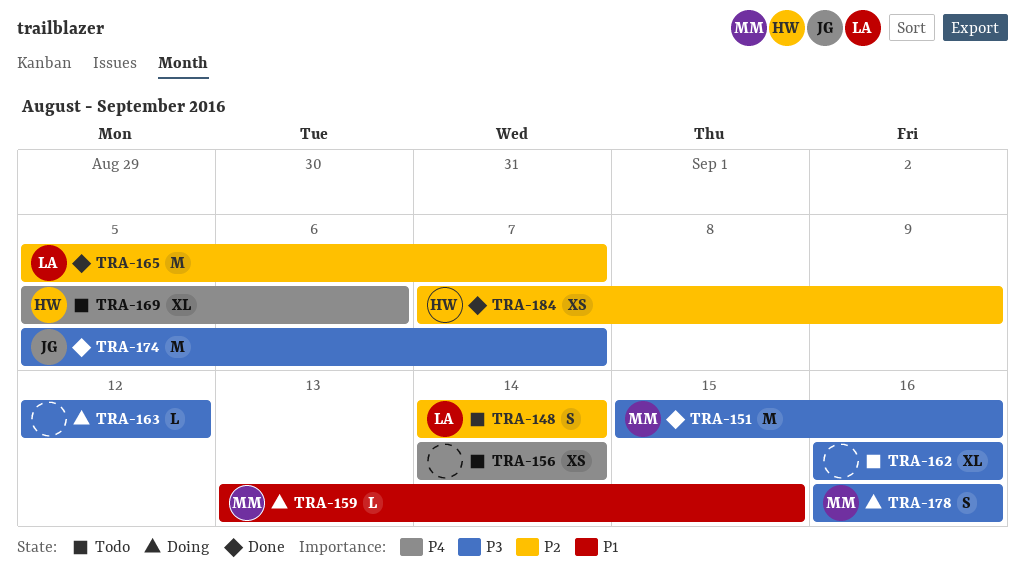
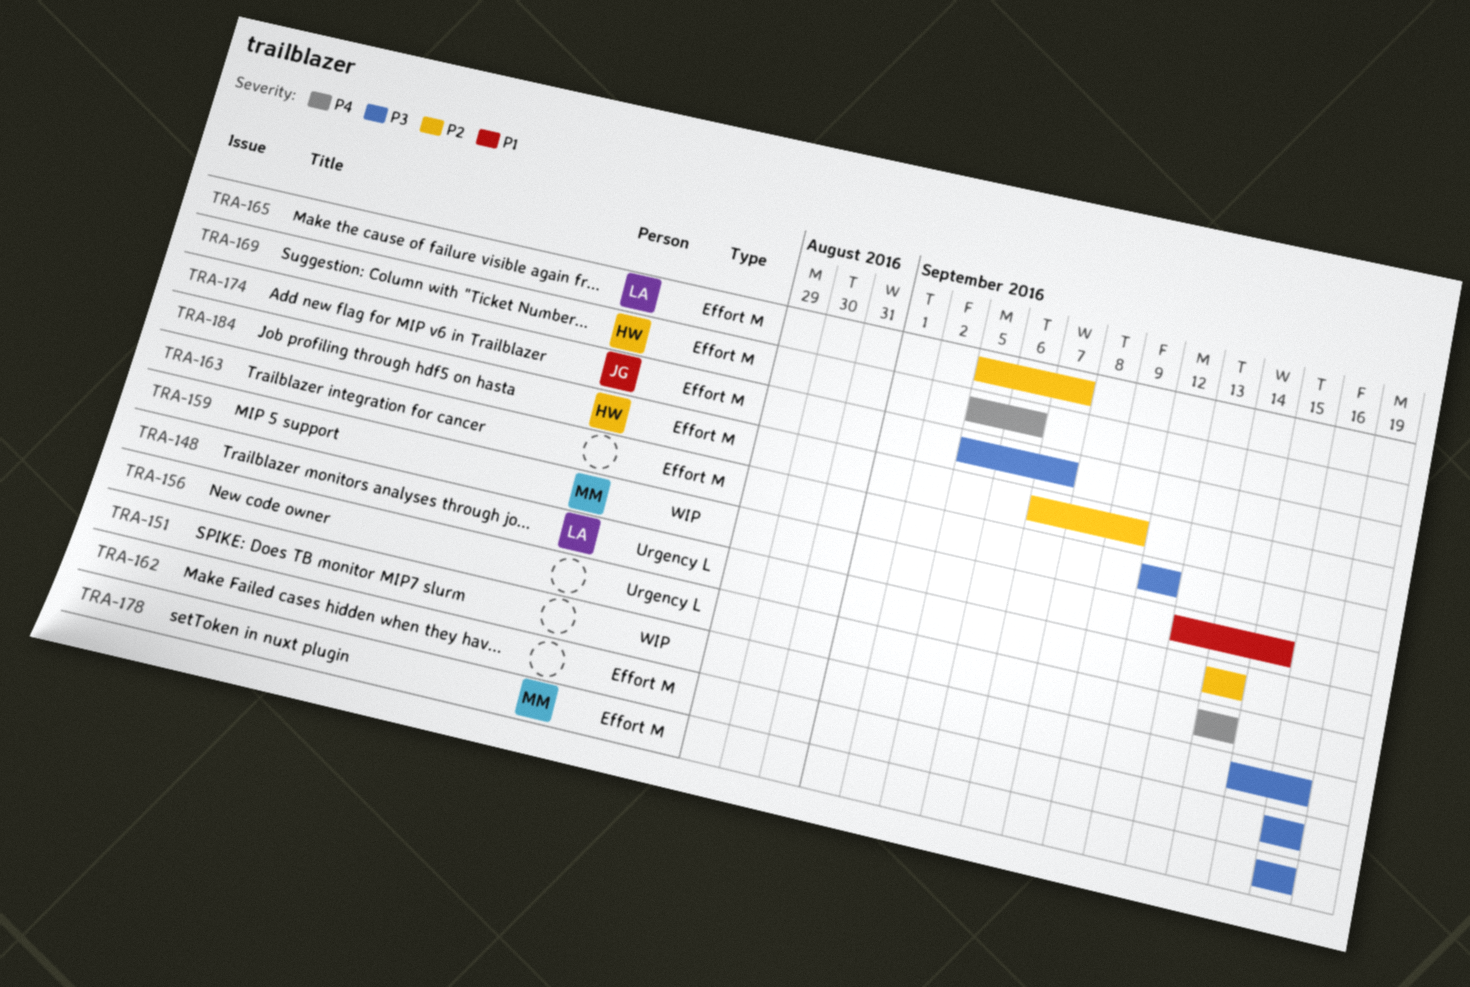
TRA-151, owner: MM -> none

